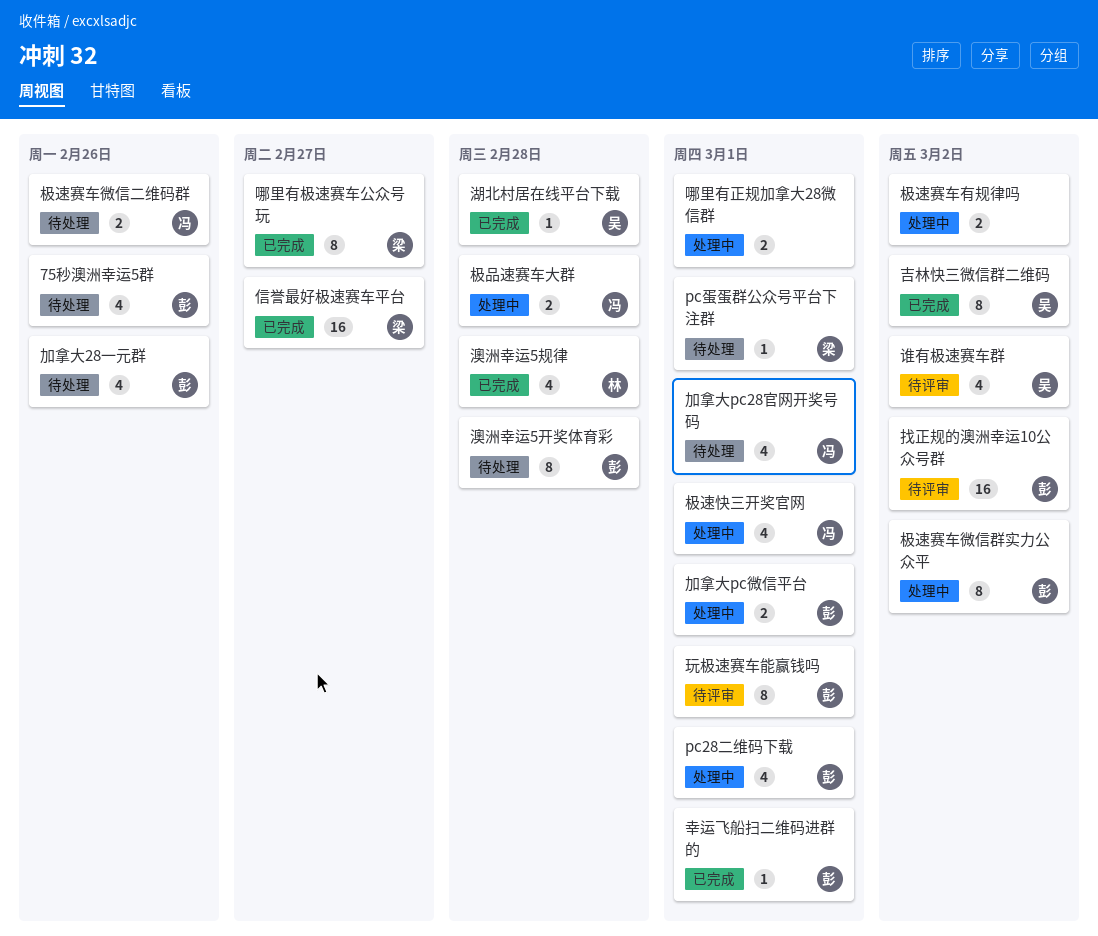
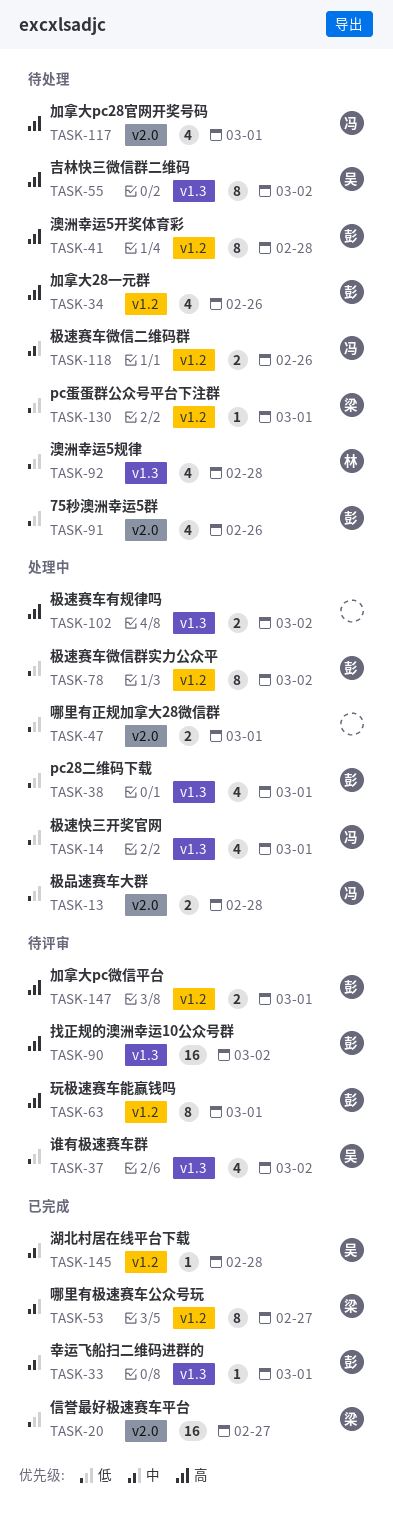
加拿大pc微信平台, status: 处理中 -> 待评审
吉林快三微信群二维码, status: 已完成 -> 待处理
澳洲幸运5规律, status: 已完成 -> 待处理

